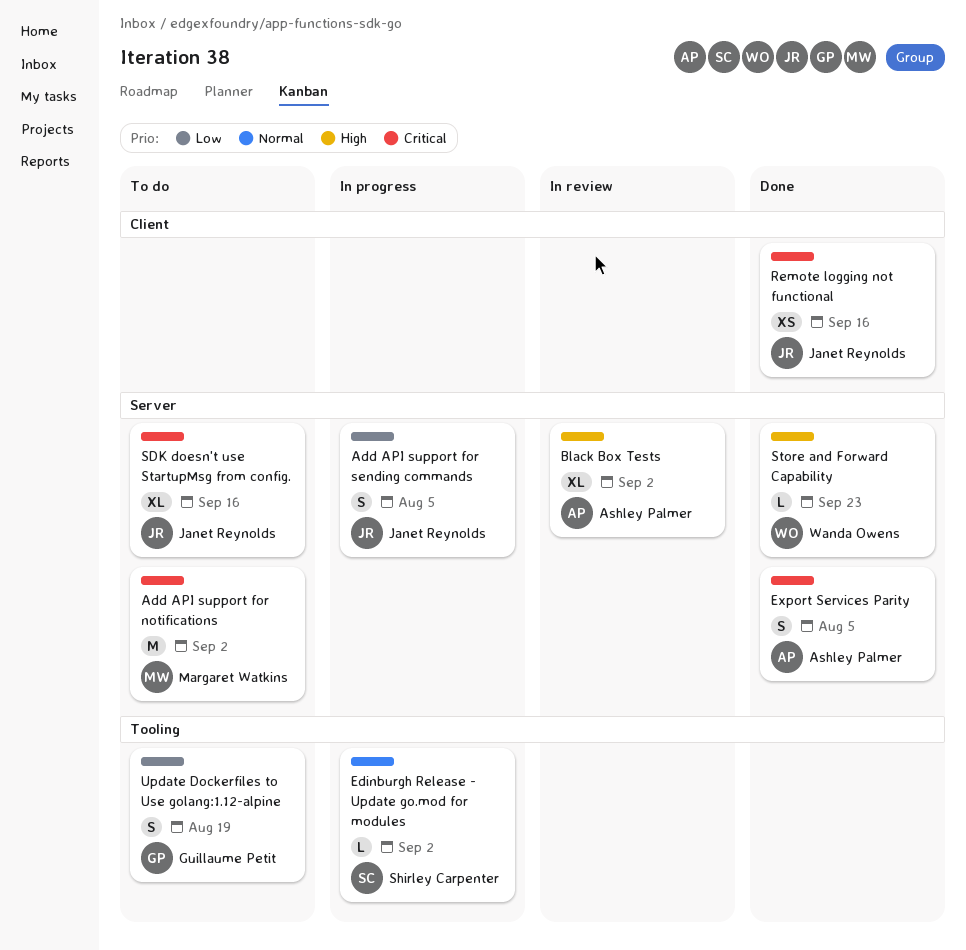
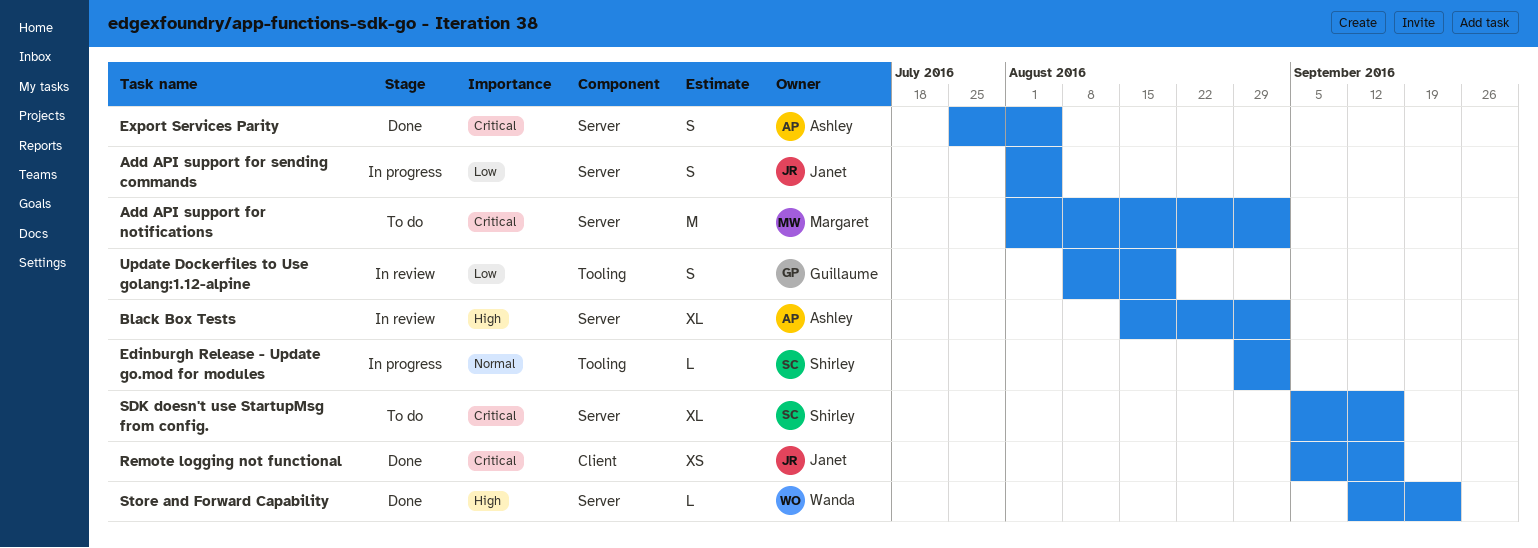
SDK doesn't use StartupMsg from config., owner: Janet Reynolds -> Shirley Carpenter
Update Dockerfiles to Use golang:1.12-alpine, status: To do -> In review

